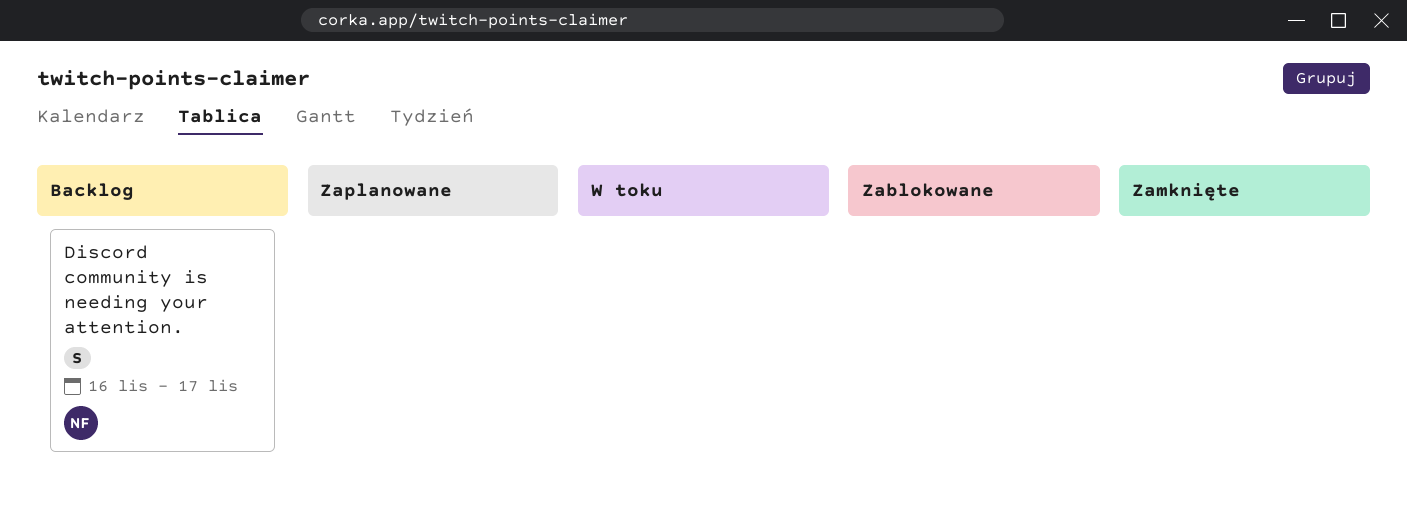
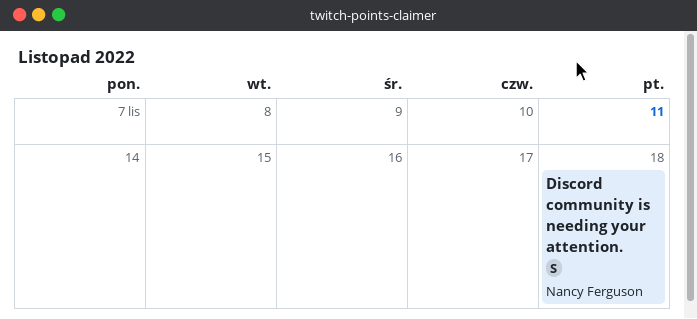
Discord community is needing your attention., due: Nov 17 -> Nov 18

